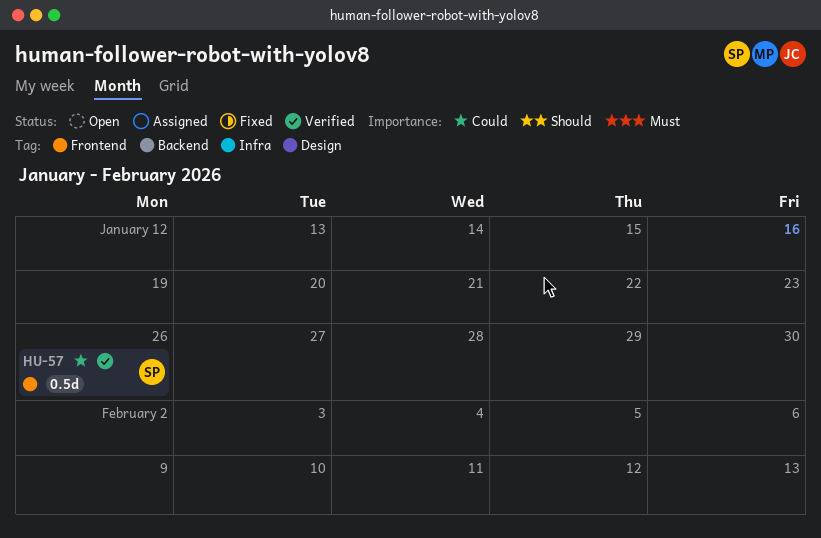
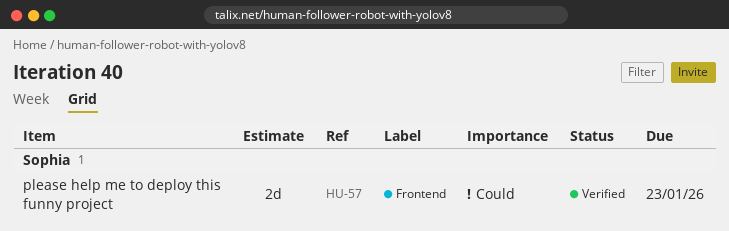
HU-57, estimate: 0.5d -> 2d
HU-57, due: Jan 26 -> Jan 23

